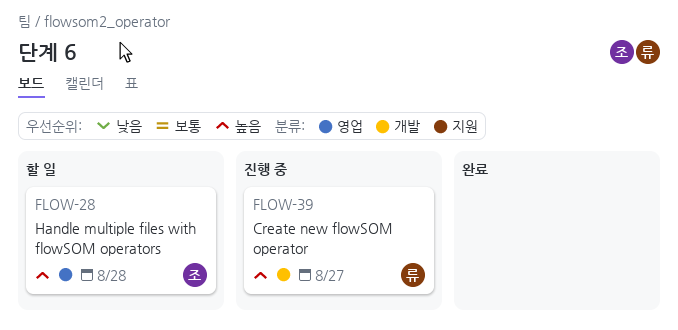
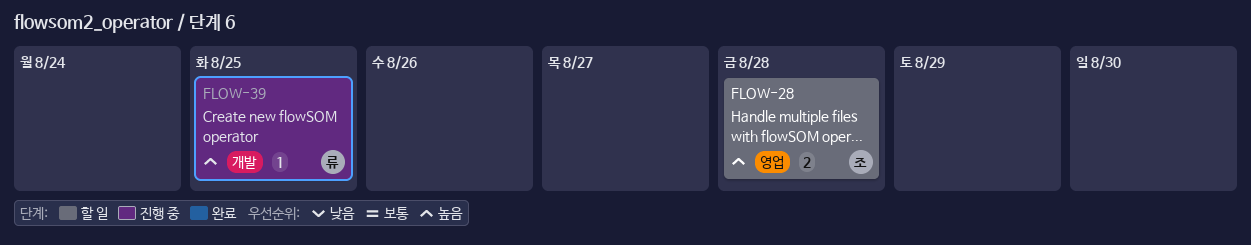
FLOW-39, due: Aug 27 -> Aug 25

